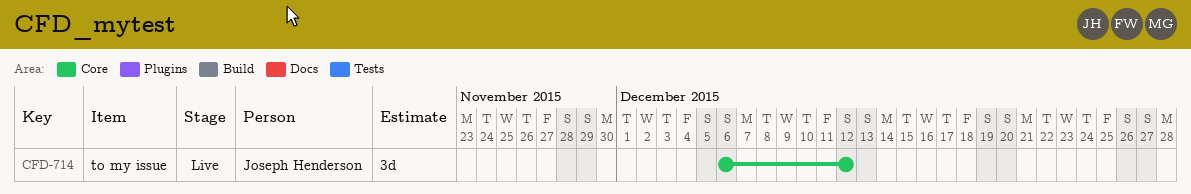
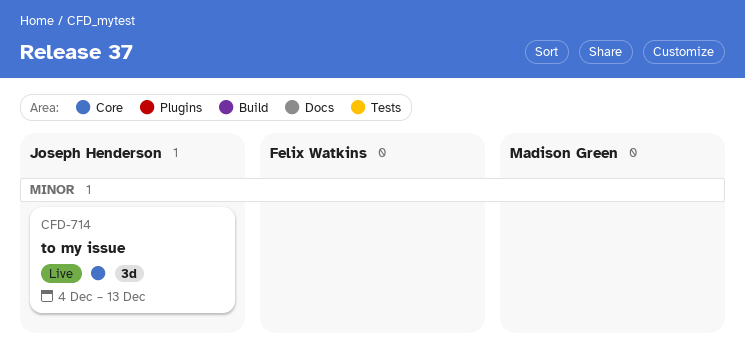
CFD-714, start: Dec 6 -> Dec 4
CFD-714, due: Dec 12 -> Dec 13

